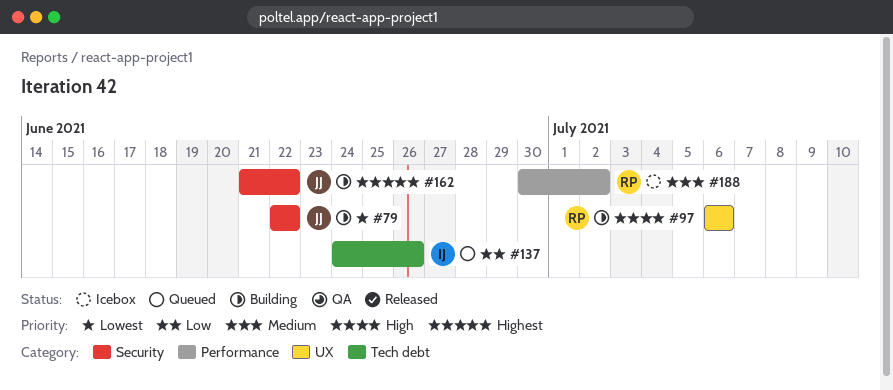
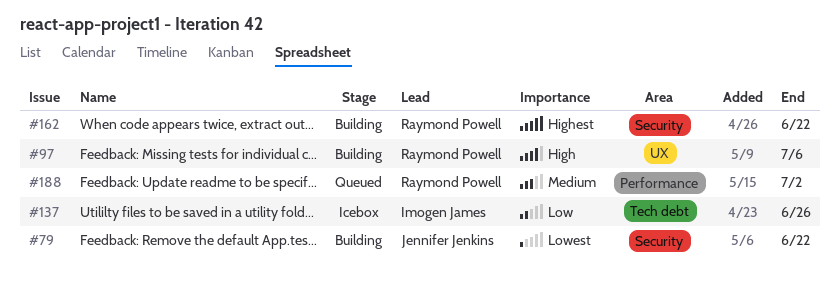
#137, status: Queued -> Icebox
#162, owner: Jennifer Jenkins -> Raymond Powell
#188, status: Icebox -> Queued

